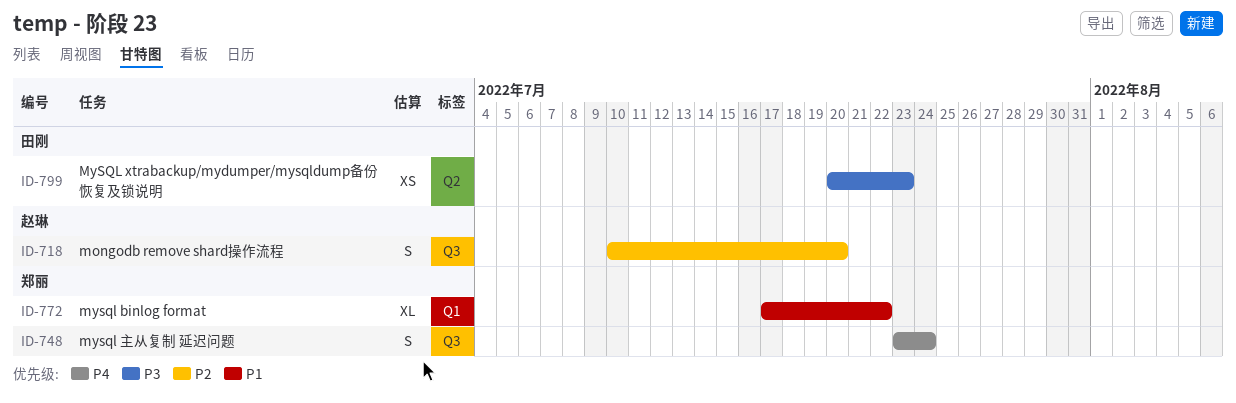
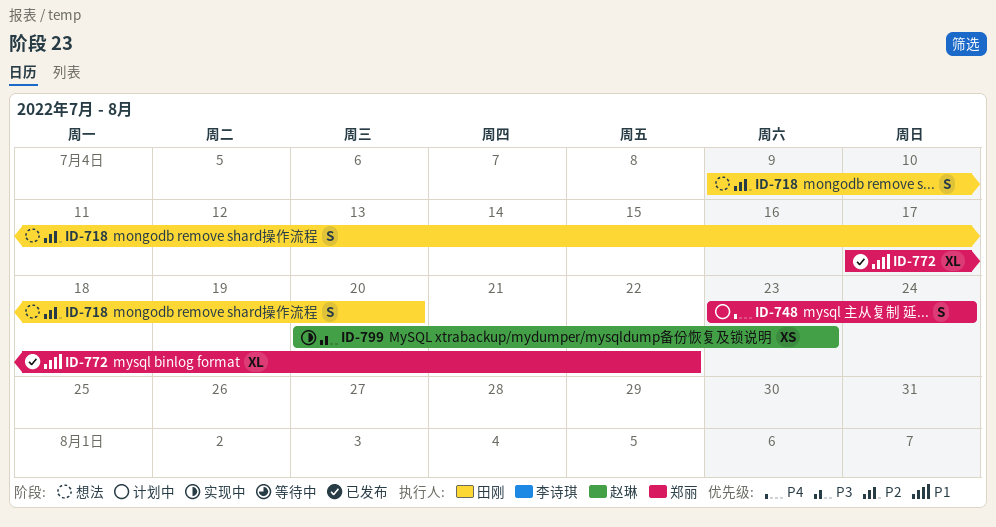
ID-718, owner: 赵琳 -> 田刚
ID-718, start: Jul 10 -> Jul 9
ID-799, owner: 田刚 -> 赵琳

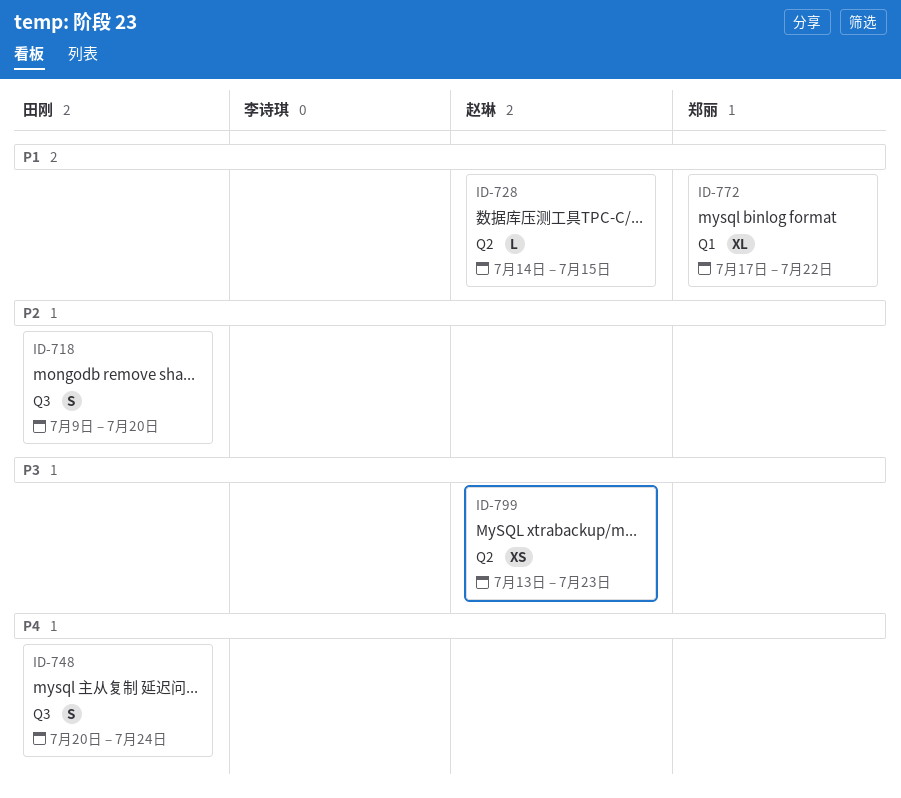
ID-728: none -> present
ID-748, owner: 郑丽 -> 田刚
ID-748, start: Jul 23 -> Jul 20
ID-799, start: Jul 20 -> Jul 13

